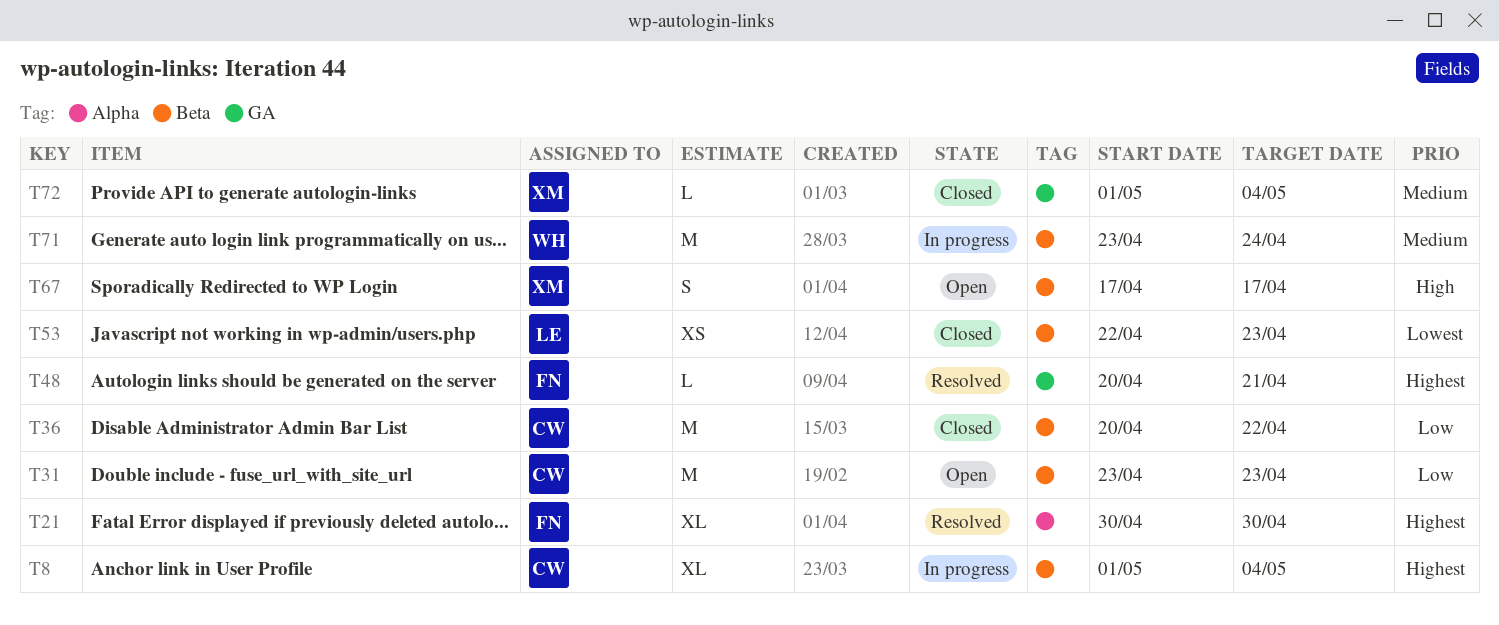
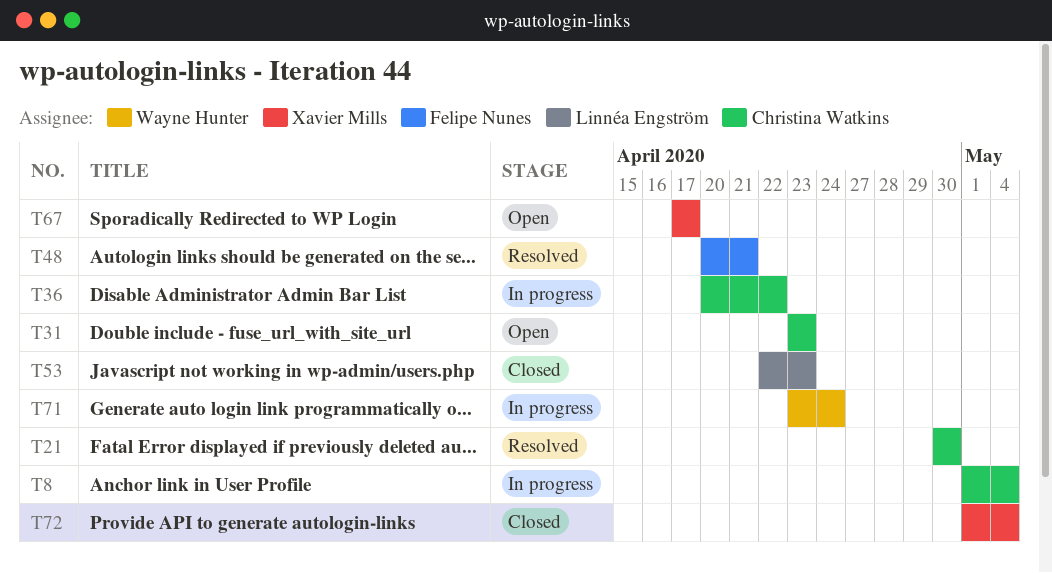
T21, owner: Felipe Nunes -> Christina Watkins
T36, status: Closed -> In progress

